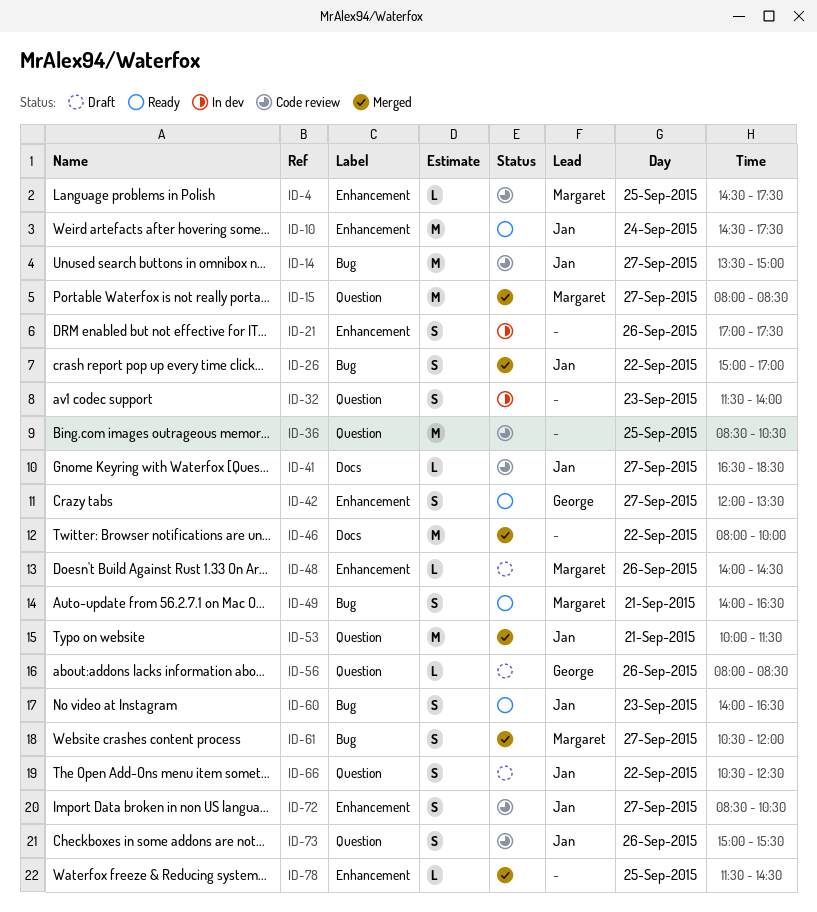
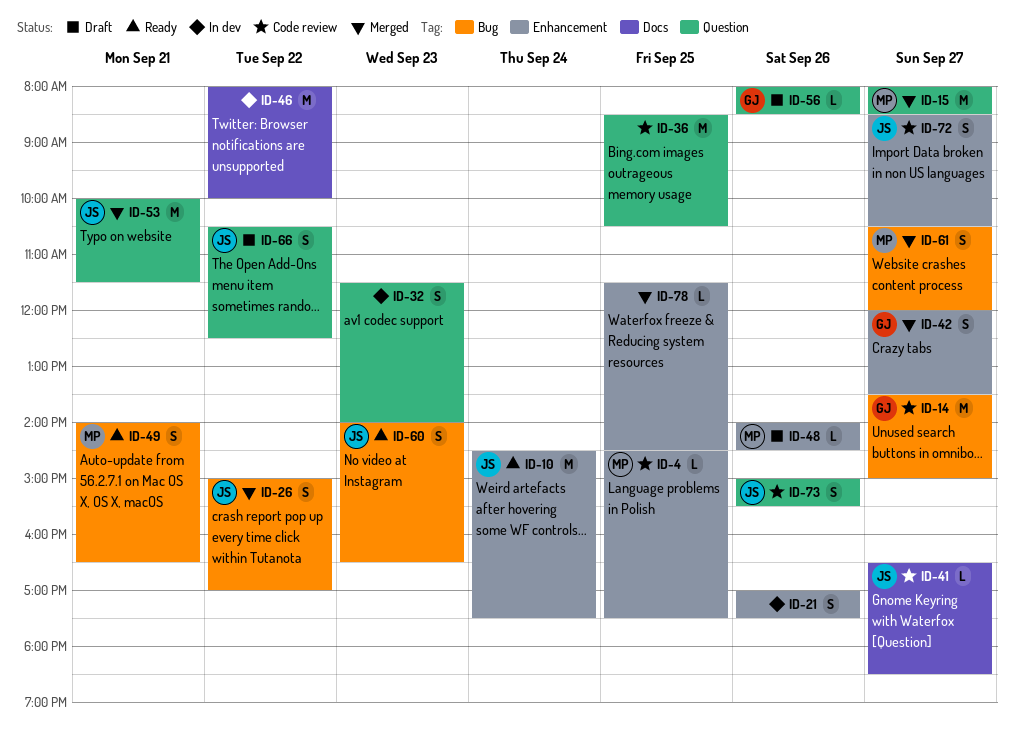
ID-14, owner: Jan -> George
ID-42, status: Ready -> Merged
ID-46, status: Merged -> In dev

